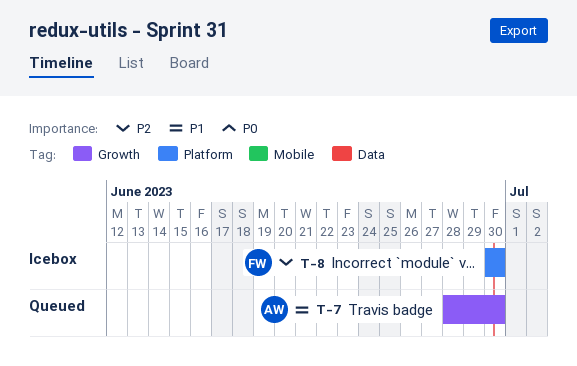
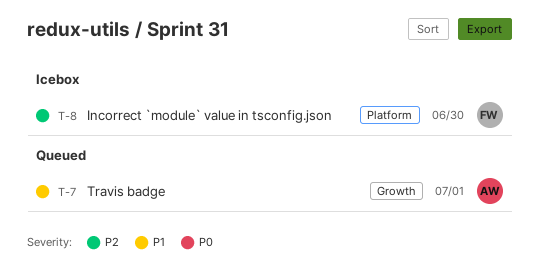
T-7, due: Jun 30 -> Jul 1

